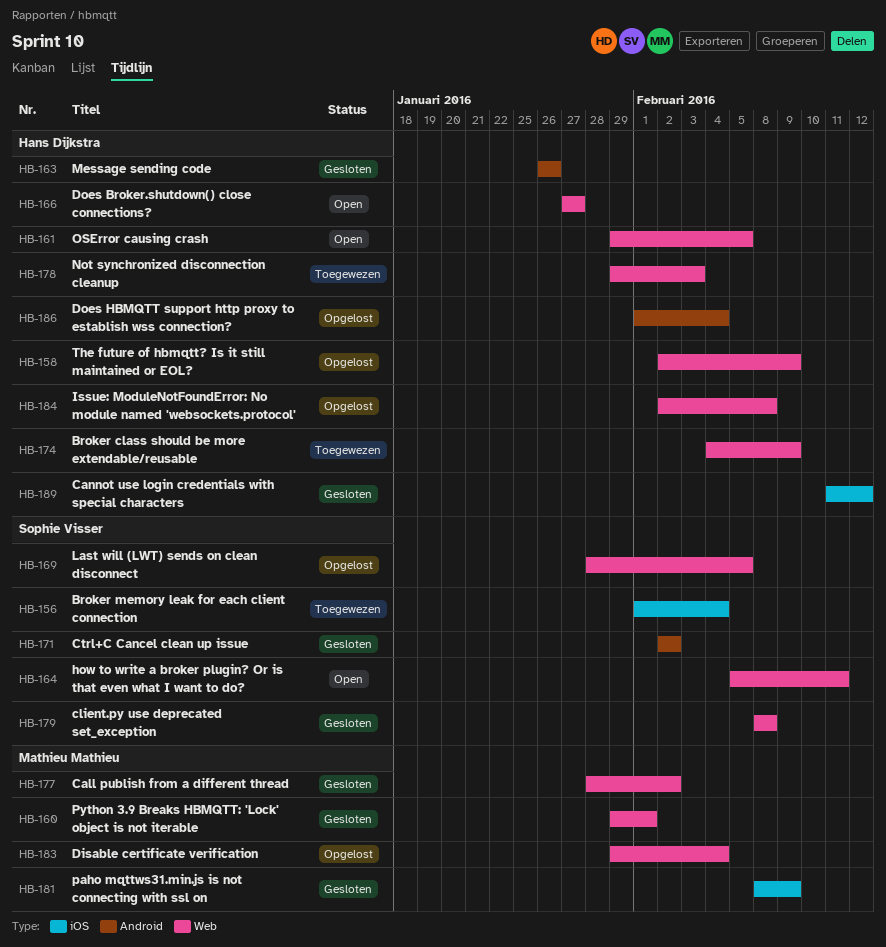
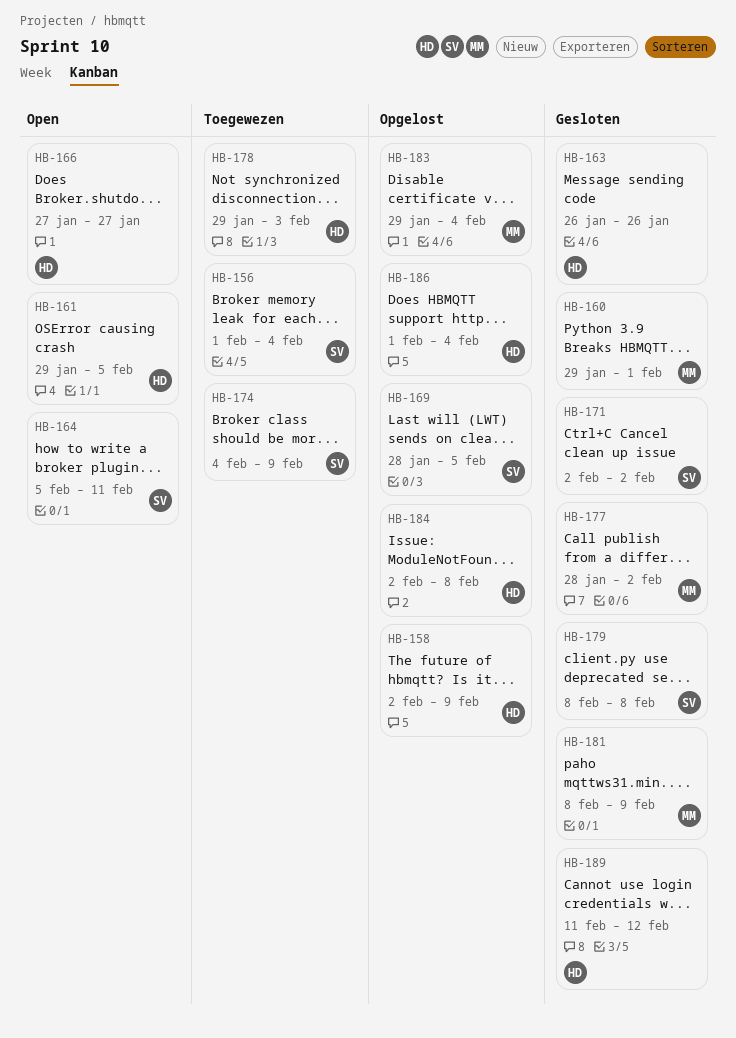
HB-174, owner: Hans Dijkstra -> Sophie Visser

